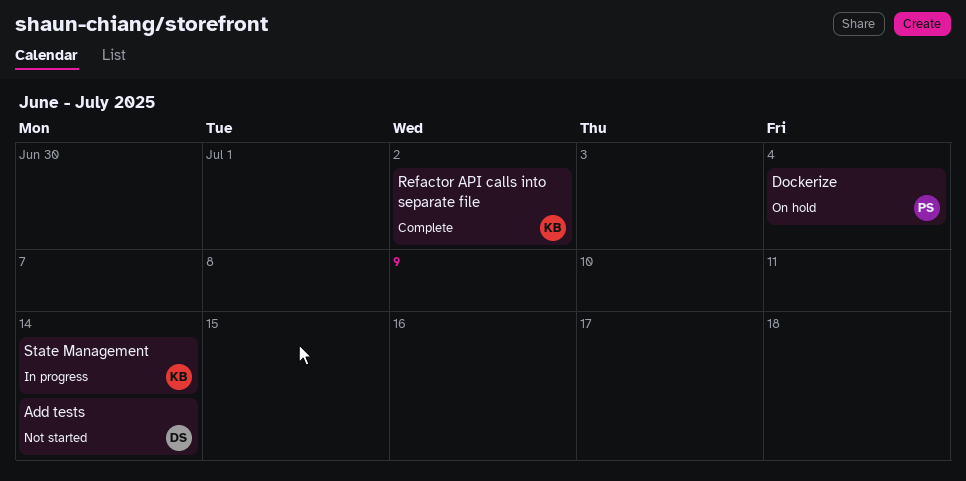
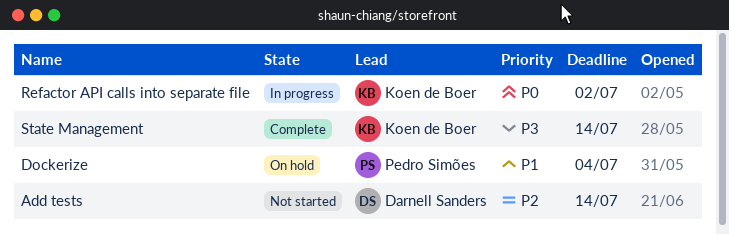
Refactor API calls into separate file, status: Complete -> In progress
State Management, status: In progress -> Complete

